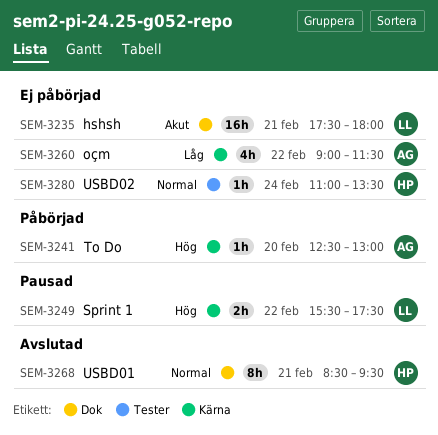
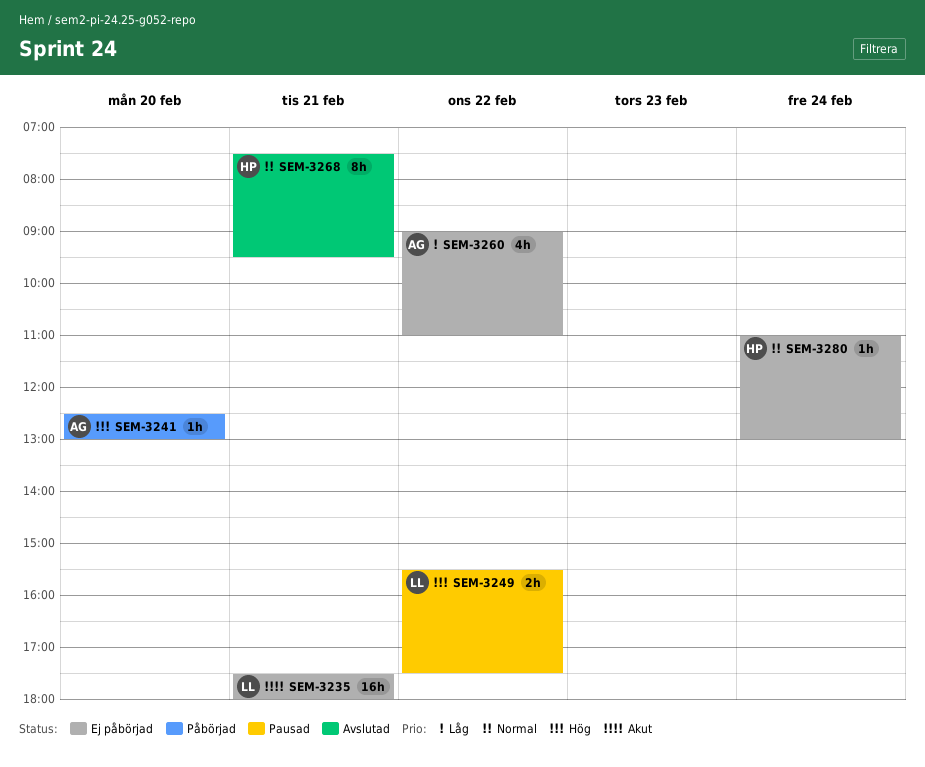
SEM-3260, ends: 11:30 -> 11:00
SEM-3268, begins: 08:30 -> 07:30
SEM-3280, ends: 13:30 -> 13:00

